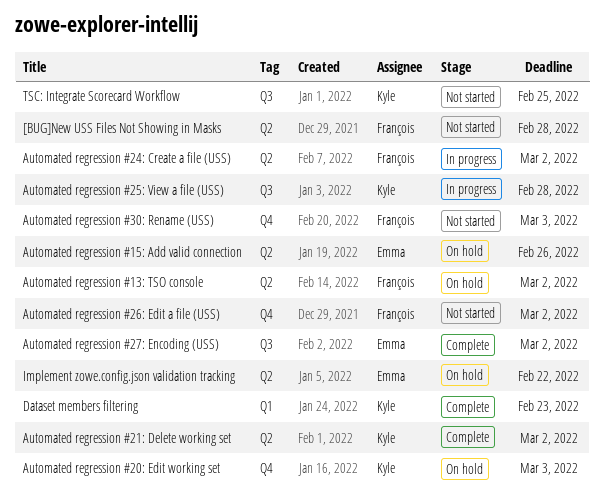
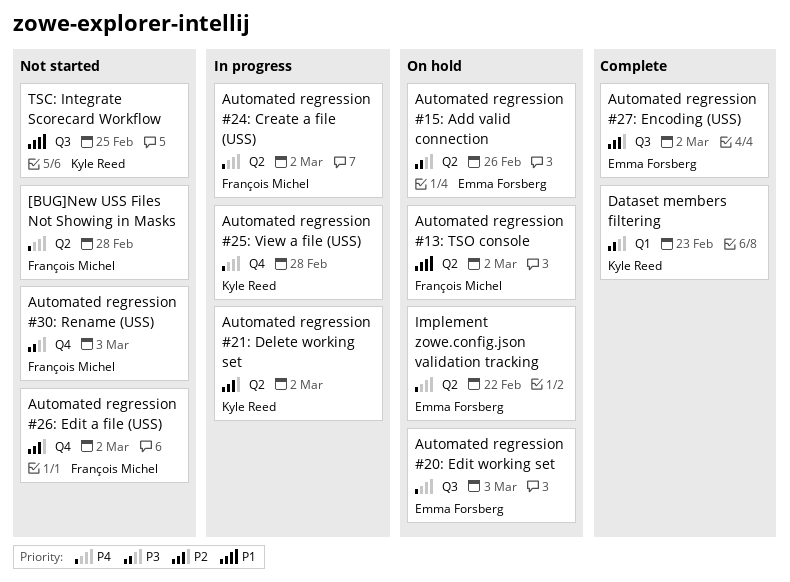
Automated regression #20: Edit working set, owner: Kyle Reed -> Emma Forsberg
Automated regression #20: Edit working set, label: Q4 -> Q3
Automated regression #21: Delete working set, status: Complete -> In progress
Automated regression #25: View a file (USS), label: Q3 -> Q4

